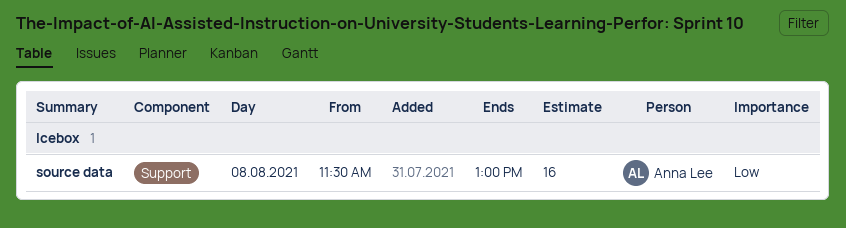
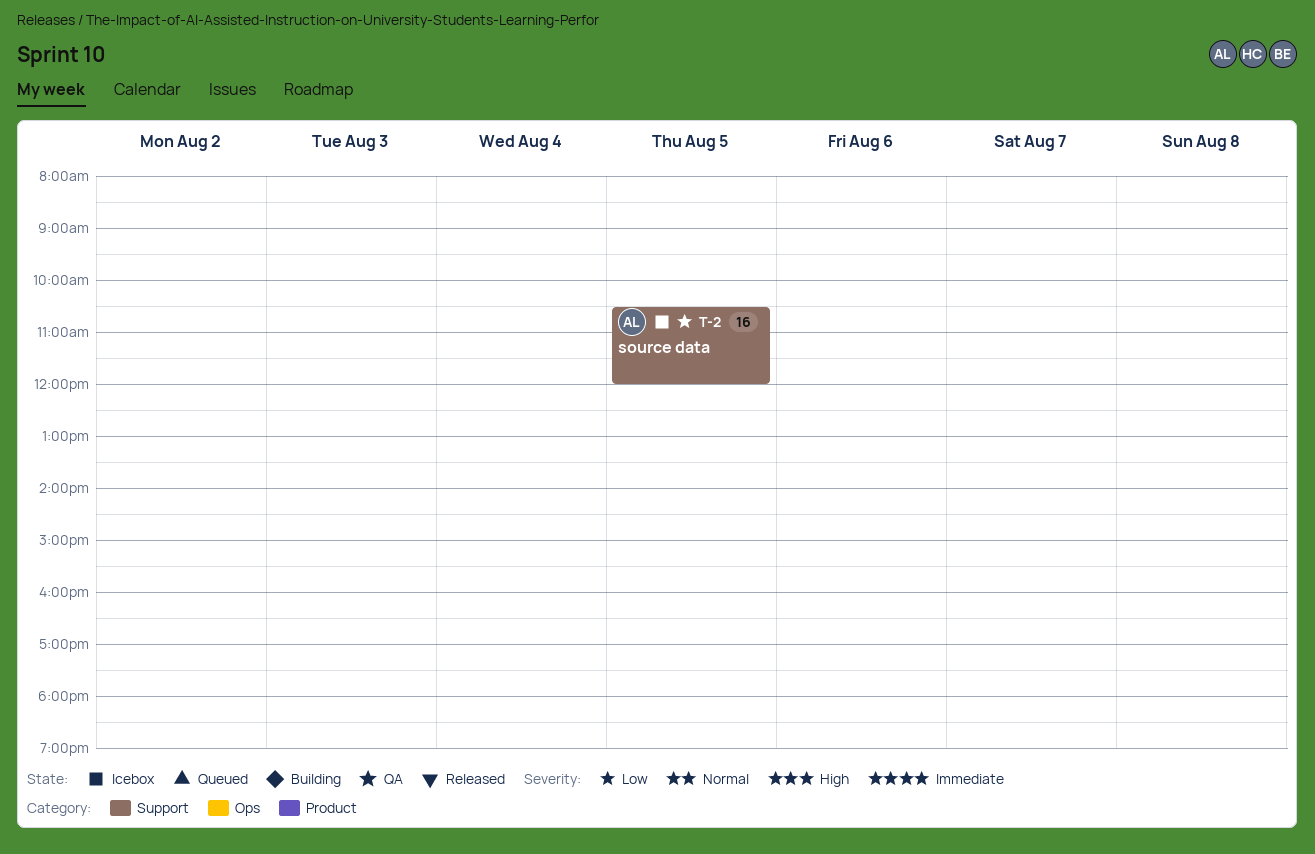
source data, day: Aug 8 -> Aug 5
source data, begins: 11:30 -> 10:30
source data, ends: 13:00 -> 12:00

